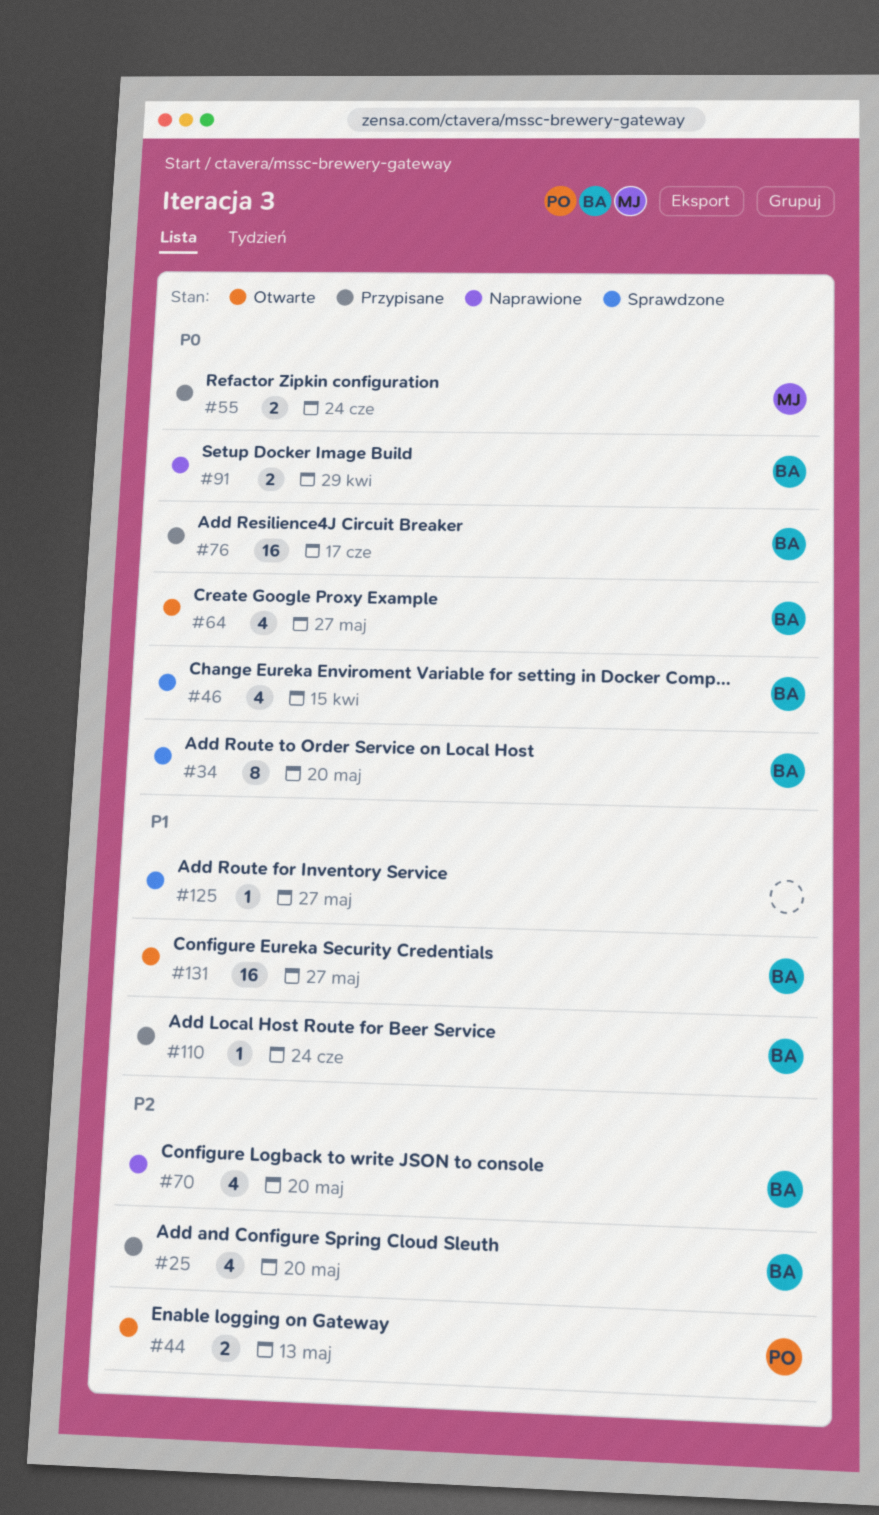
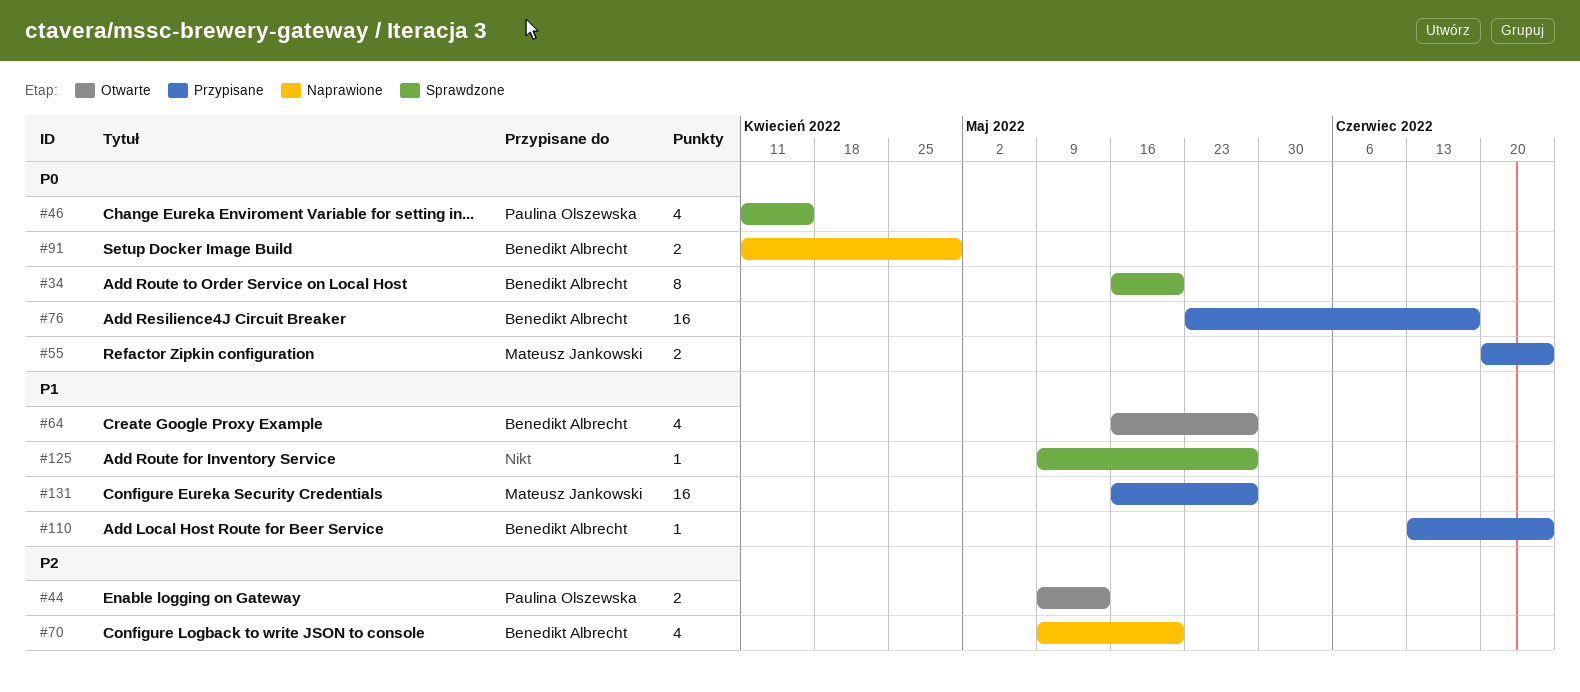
#25: present -> none
#46, owner: Benedikt Albrecht -> Paulina Olszewska
#64, priority: P0 -> P1
#131, status: Otwarte -> Przypisane
#131, owner: Benedikt Albrecht -> Mateusz Jankowski

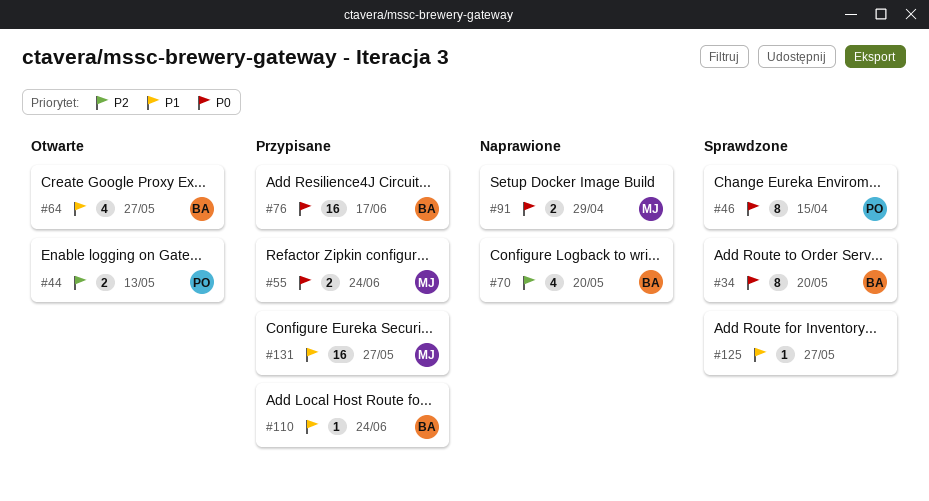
#46, estimate: 4 -> 8
#91, owner: Benedikt Albrecht -> Mateusz Jankowski

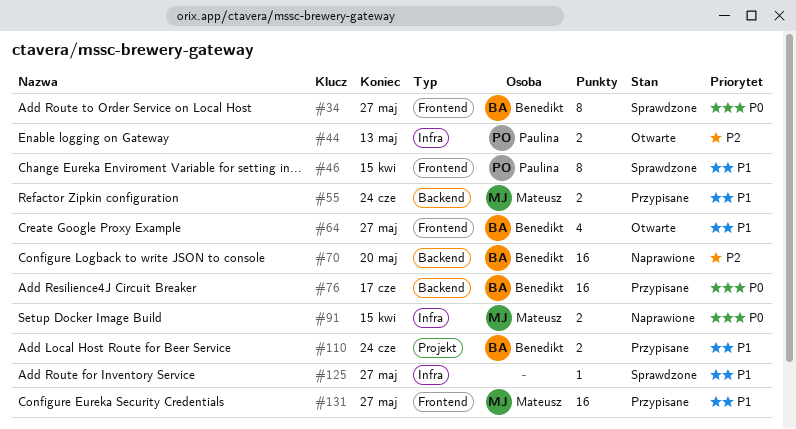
#34, due: May 20 -> May 27
#46, priority: P0 -> P1
#55, priority: P0 -> P1
#70, estimate: 4 -> 16
#91, due: Apr 29 -> Apr 15
#110, estimate: 1 -> 2

